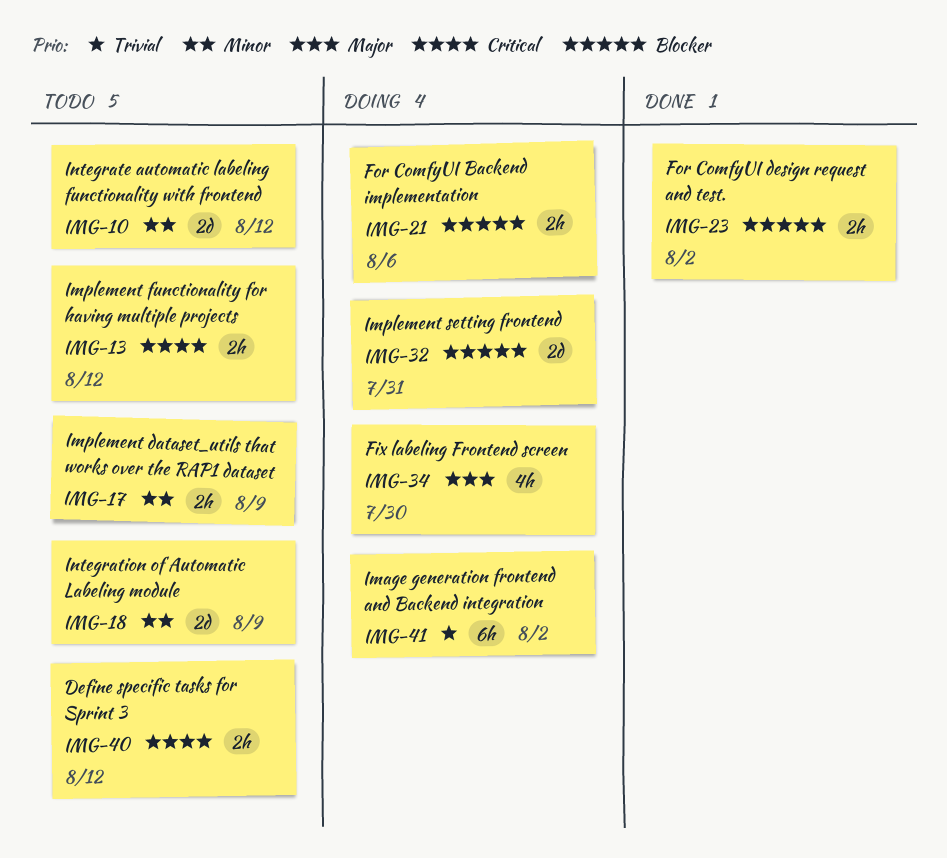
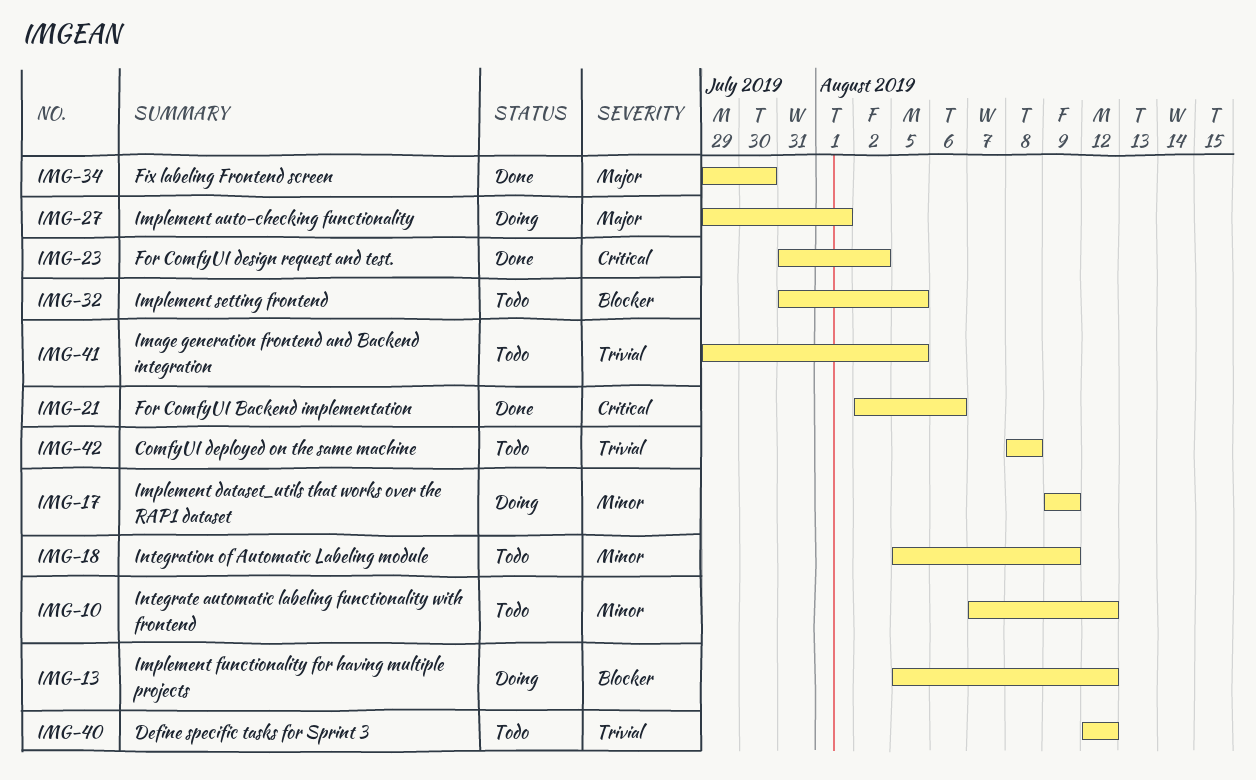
IMG-13, status: Todo -> Doing
IMG-13, priority: Critical -> Blocker
IMG-17, status: Todo -> Doing
IMG-21, status: Doing -> Done
IMG-21, priority: Blocker -> Critical
IMG-23, priority: Blocker -> Critical
IMG-27: none -> present
IMG-32, status: Doing -> Todo
IMG-32, due: Jul 31 -> Aug 5
IMG-34, status: Doing -> Done
IMG-40, priority: Critical -> Trivial
IMG-41, status: Doing -> Todo
IMG-41, due: Aug 2 -> Aug 5
IMG-42: none -> present

